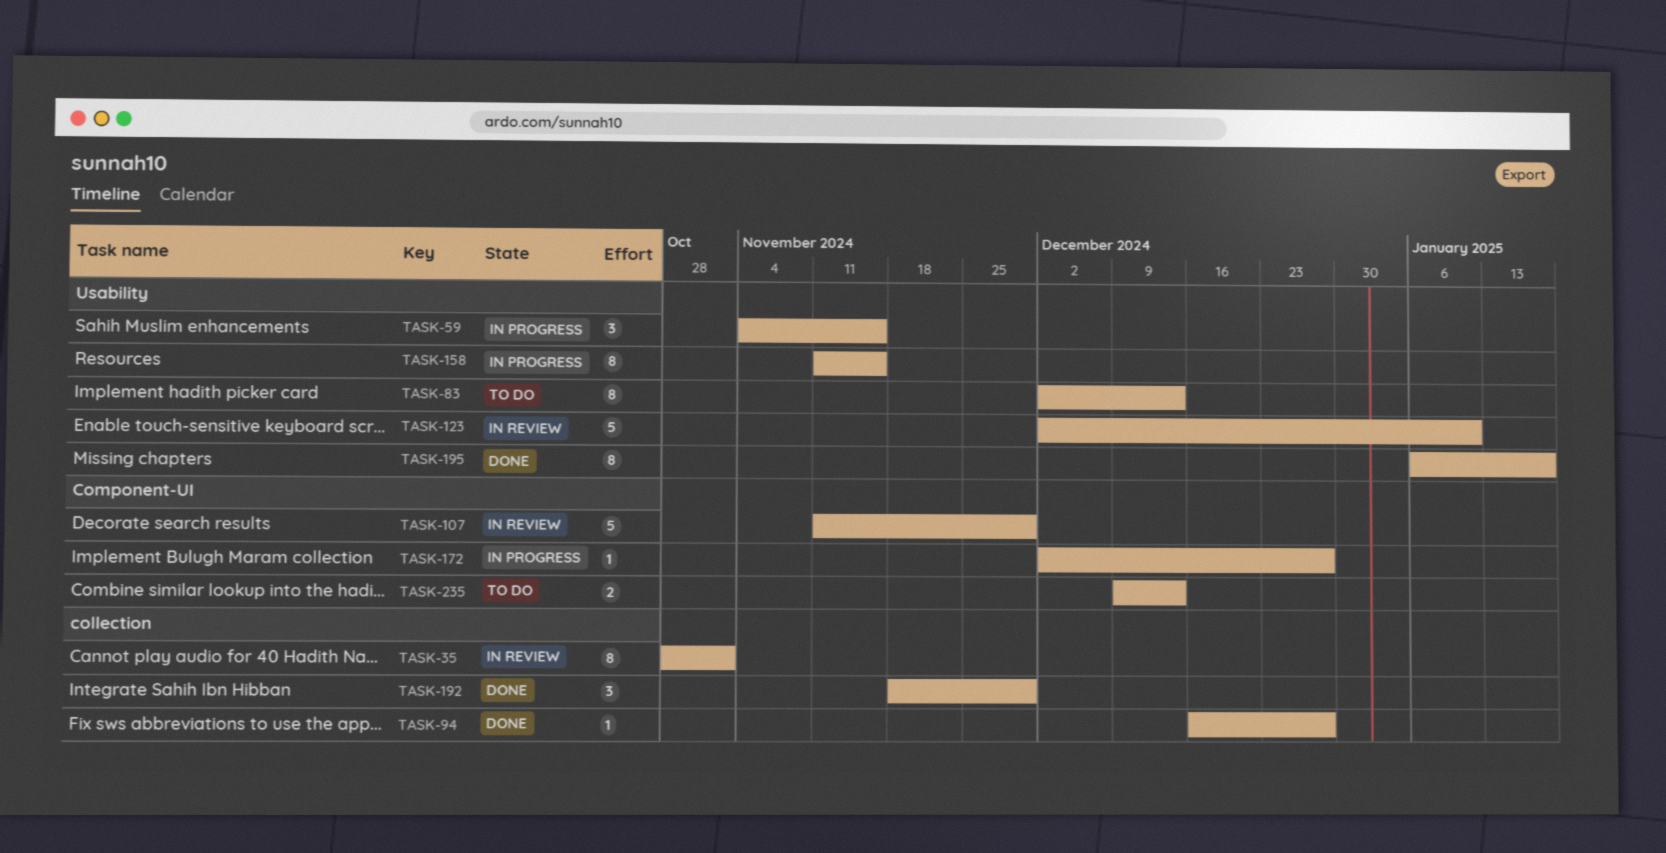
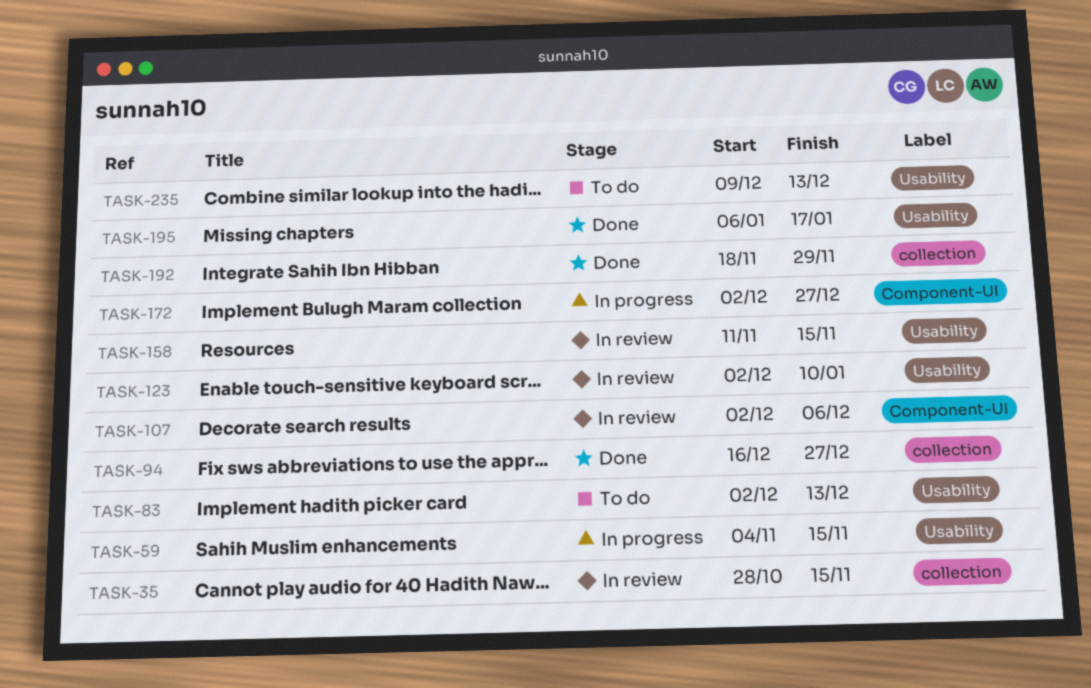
TASK-35, due: Nov 1 -> Nov 15
TASK-107, start: Nov 11 -> Dec 2
TASK-107, due: Nov 29 -> Dec 6
TASK-158, status: In progress -> In review
TASK-235, label: Component-UI -> Usability

